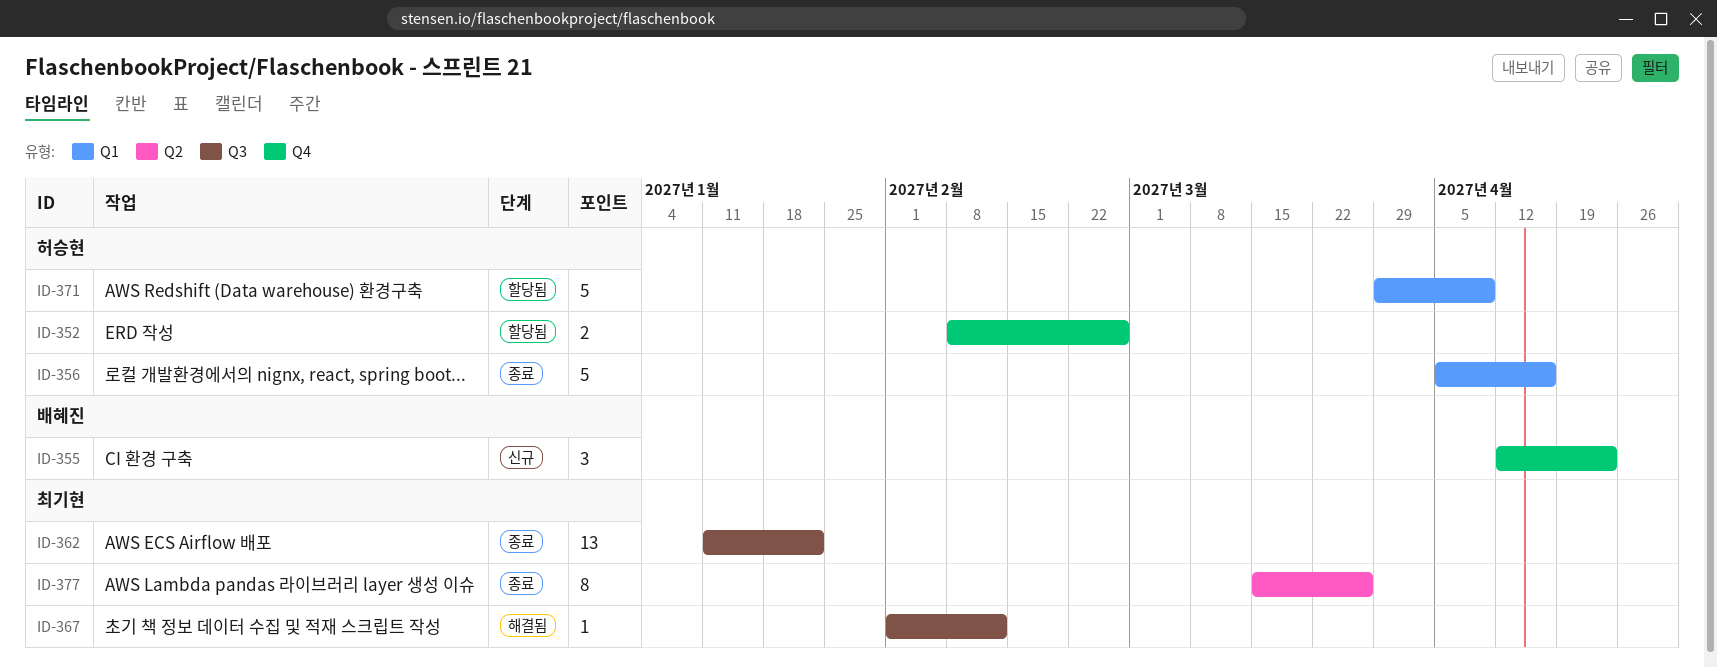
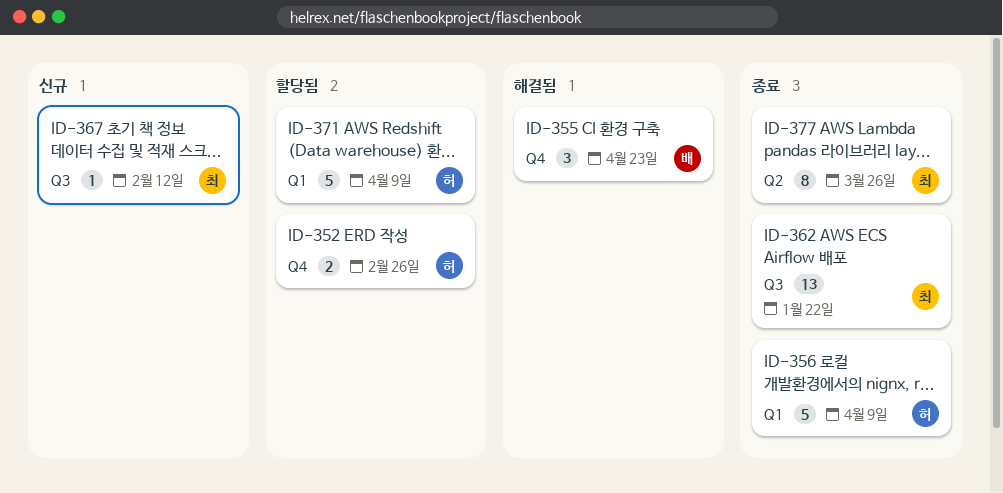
ID-355, status: 신규 -> 해결됨
ID-356, due: Apr 16 -> Apr 9
ID-367, status: 해결됨 -> 신규

